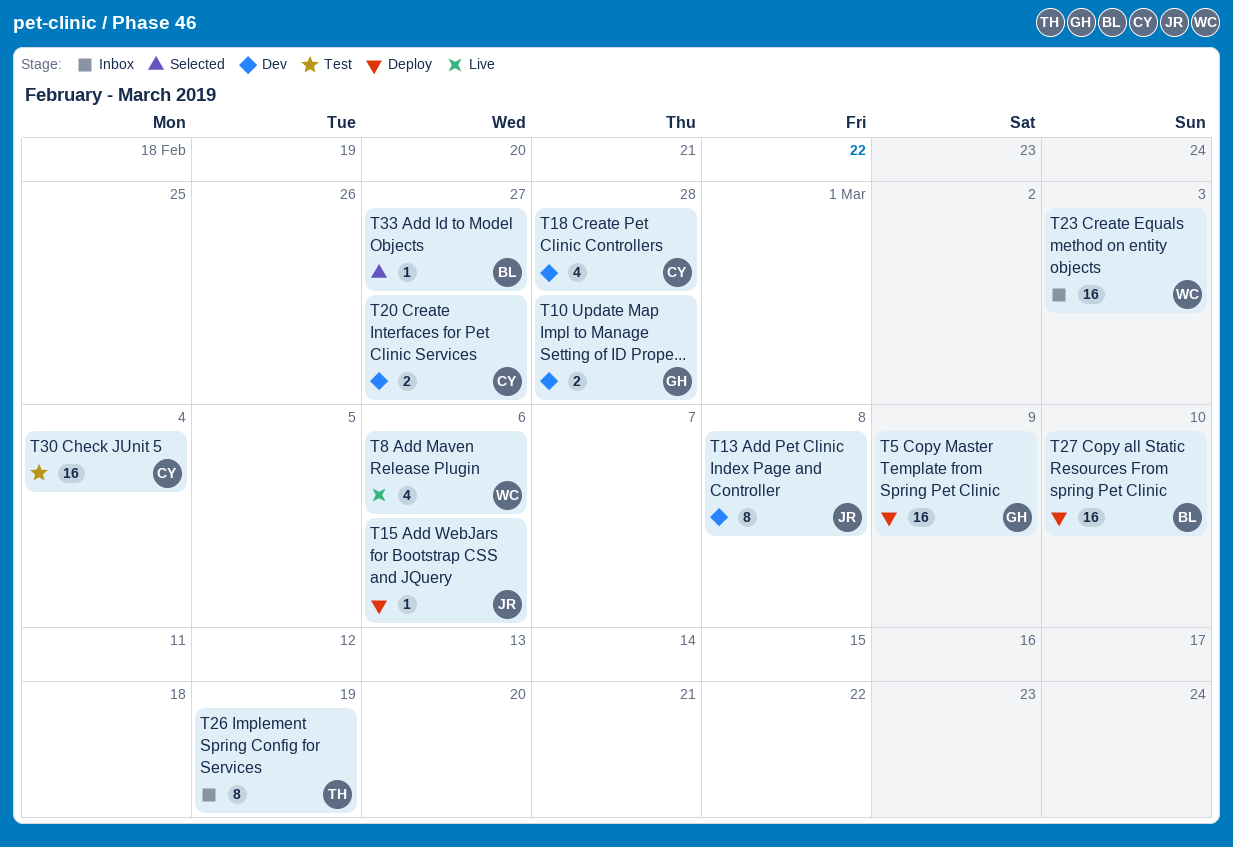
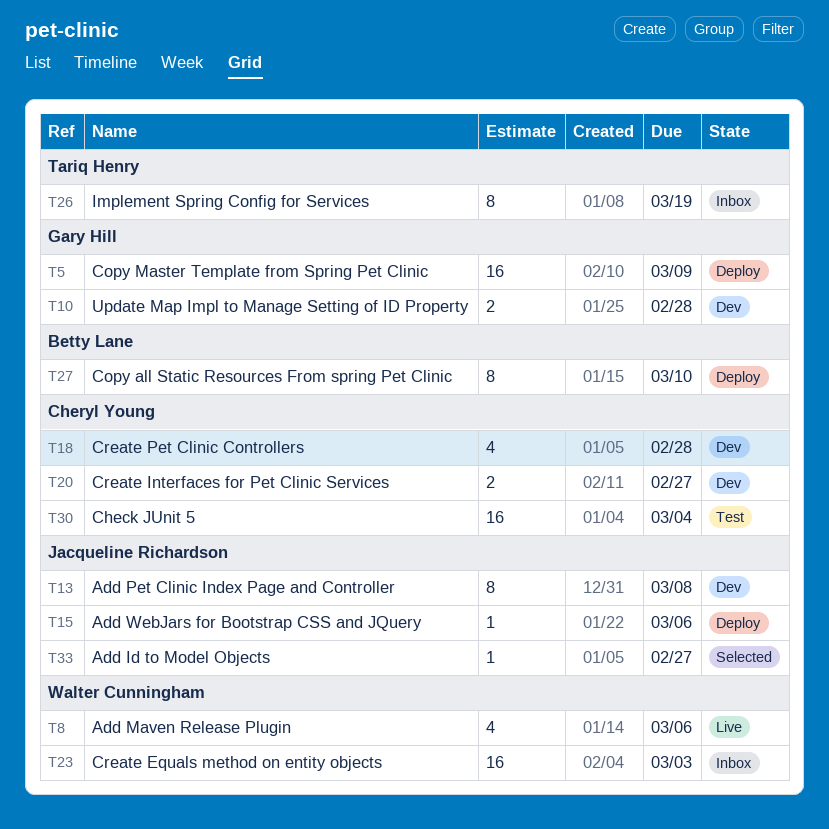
T27, estimate: 16 -> 8
T33, owner: Betty Lane -> Jacqueline Richardson

